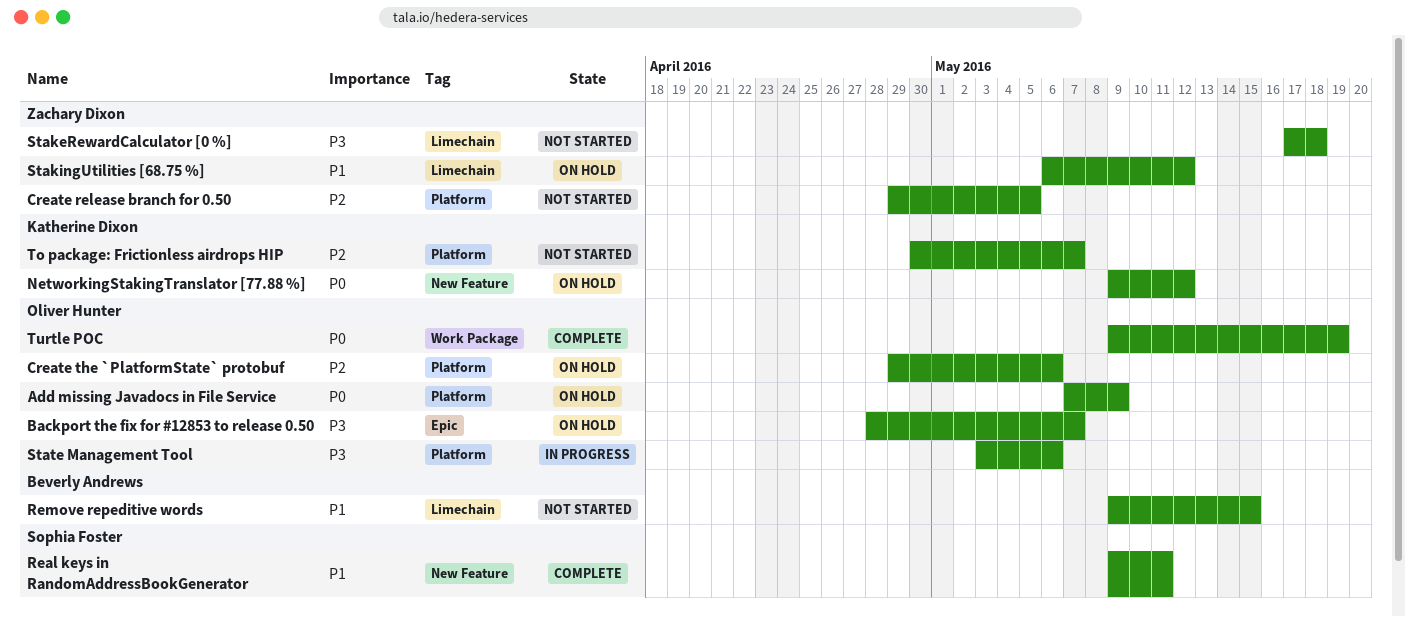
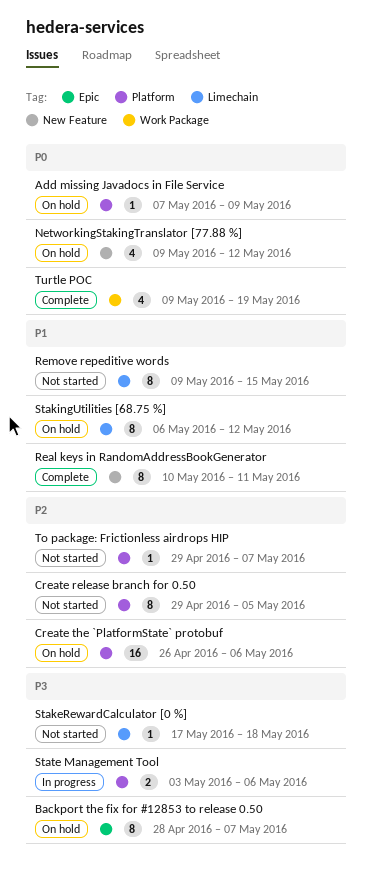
Create the `PlatformState` protobuf, start: Apr 29 -> Apr 26
Real keys in RandomAddressBookGenerator, start: May 9 -> May 10
To package: Frictionless airdrops HIP, start: Apr 30 -> Apr 29

